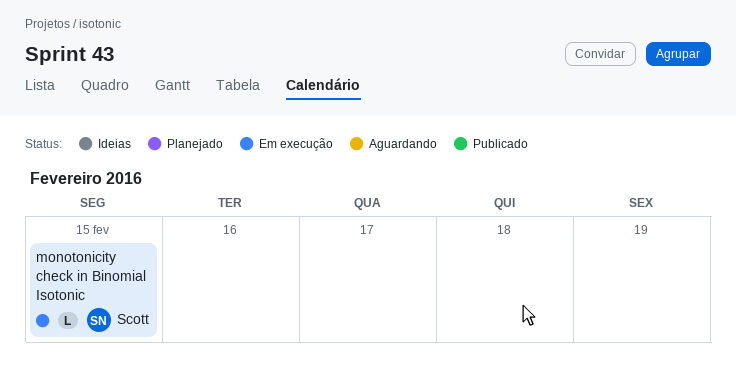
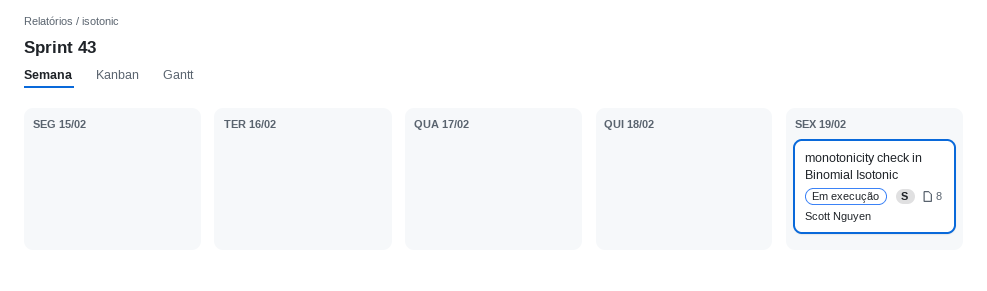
monotonicity check in Binomial Isotonic, estimate: L -> S
monotonicity check in Binomial Isotonic, due: Feb 15 -> Feb 19

